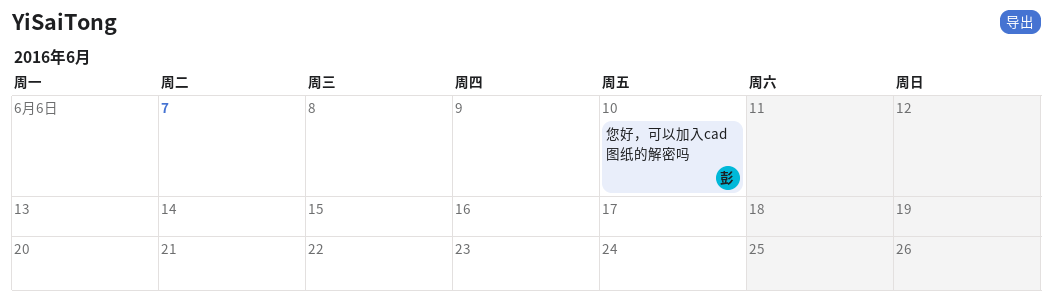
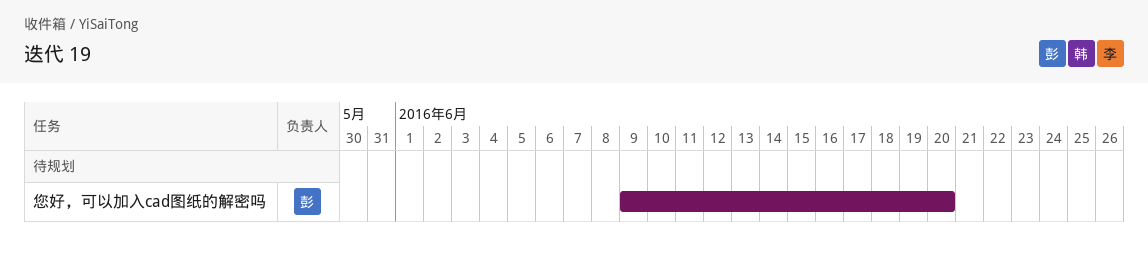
您好，可以加入cad图纸的解密吗, due: Jun 10 -> Jun 20

